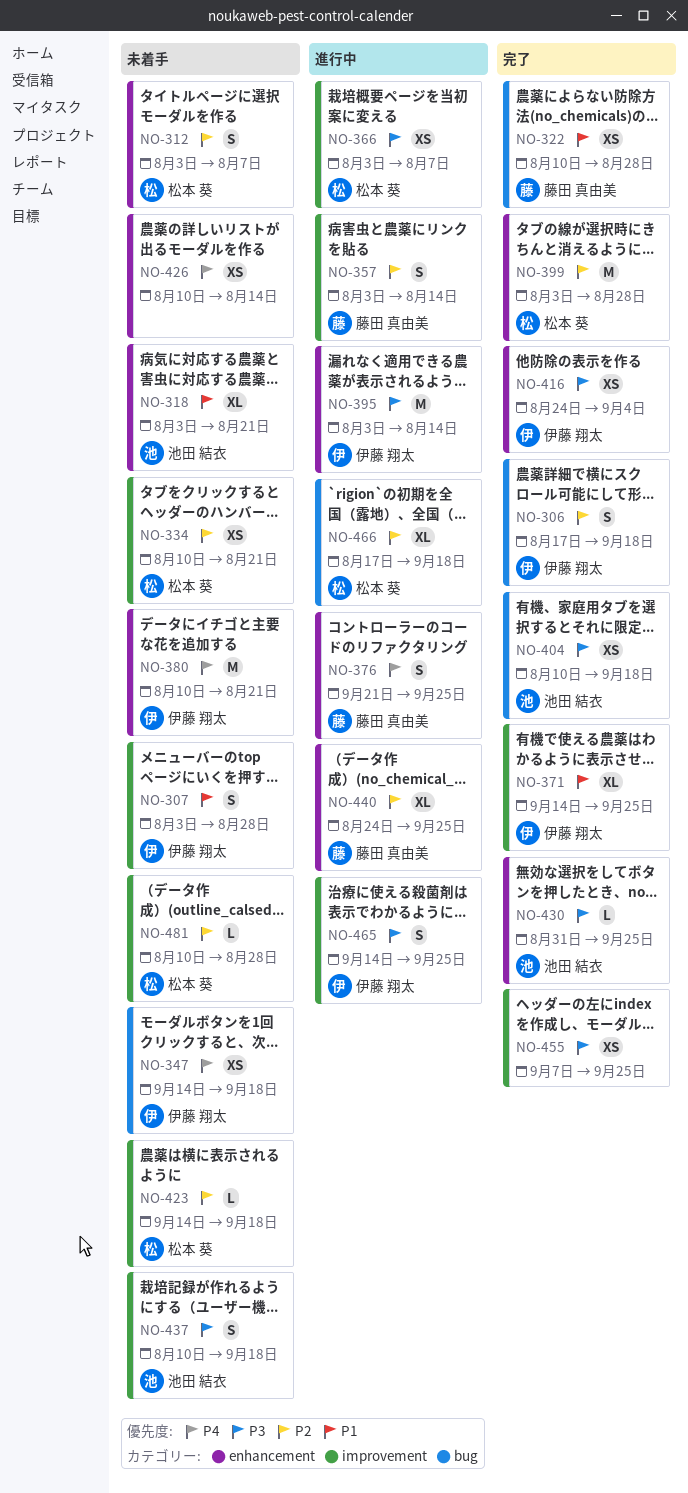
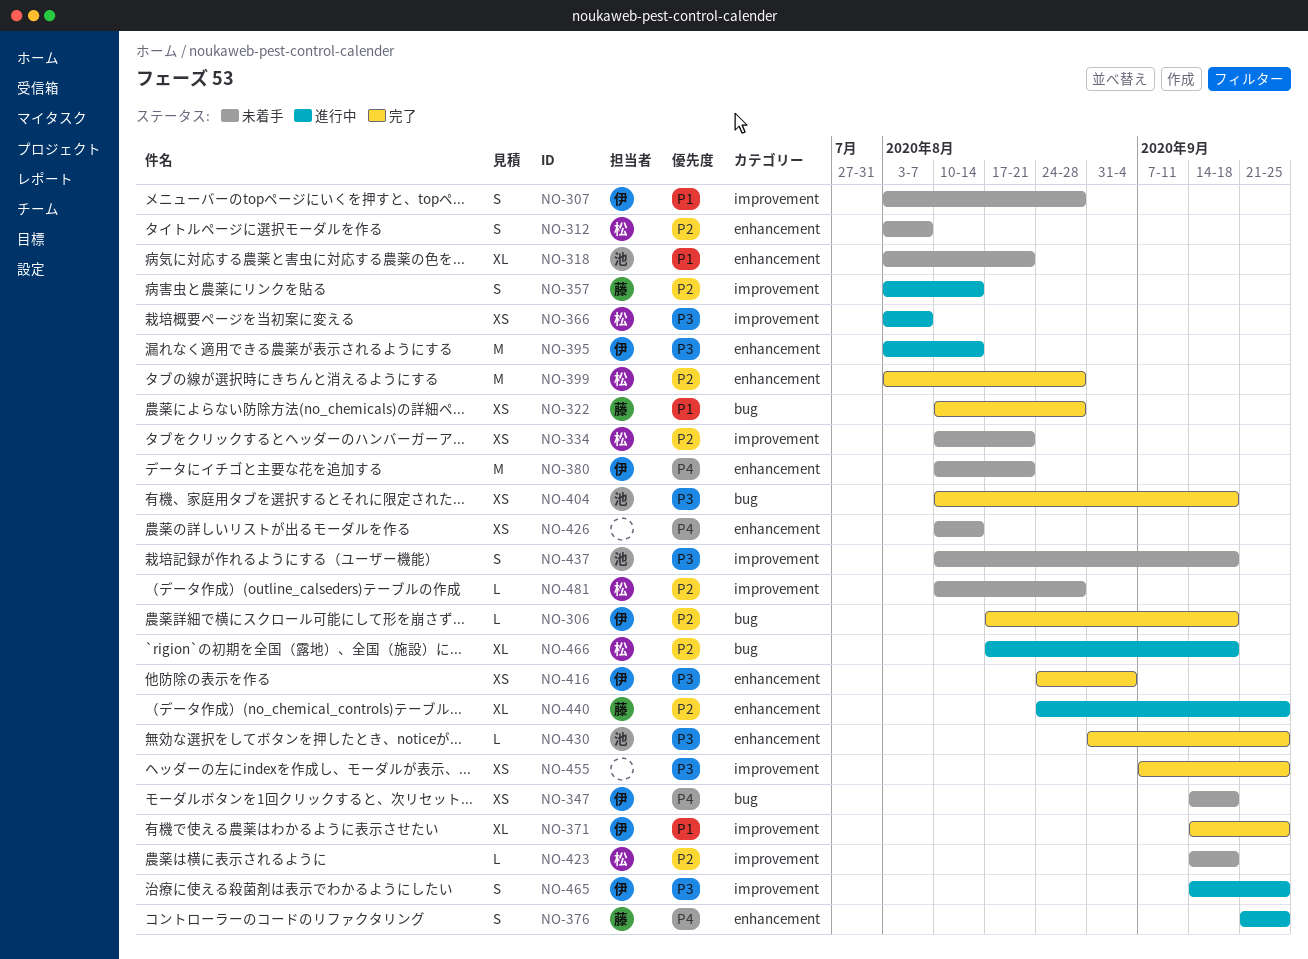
NO-306, estimate: S -> L

